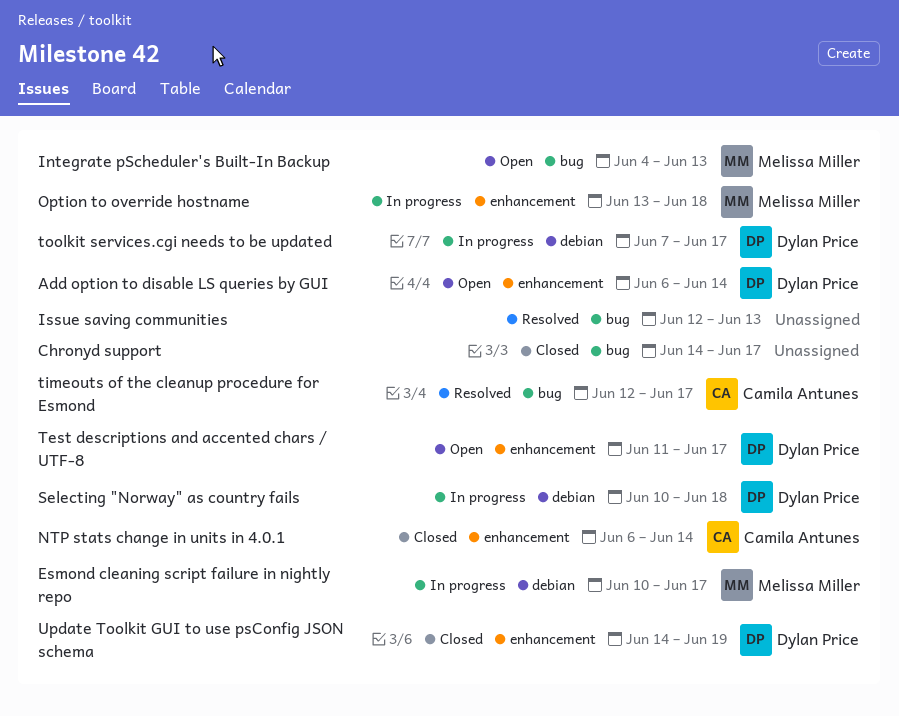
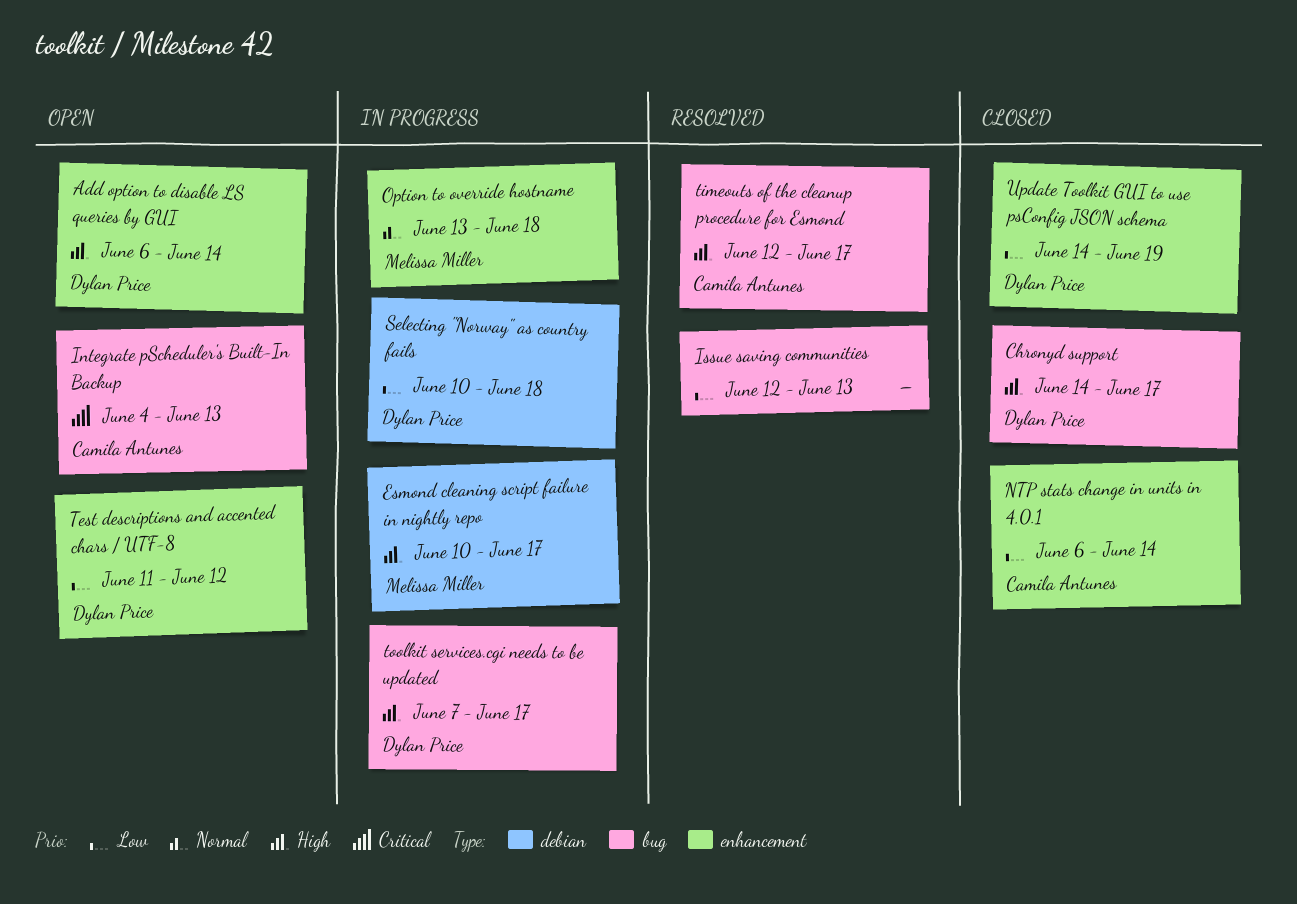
Chronyd support, owner: none -> Dylan Price
Integrate pScheduler's Built-In Backup, owner: Melissa Miller -> Camila Antunes
Test descriptions and accented chars / UTF-8, due: Jun 17 -> Jun 12
toolkit services.cgi needs to be updated, label: debian -> bug

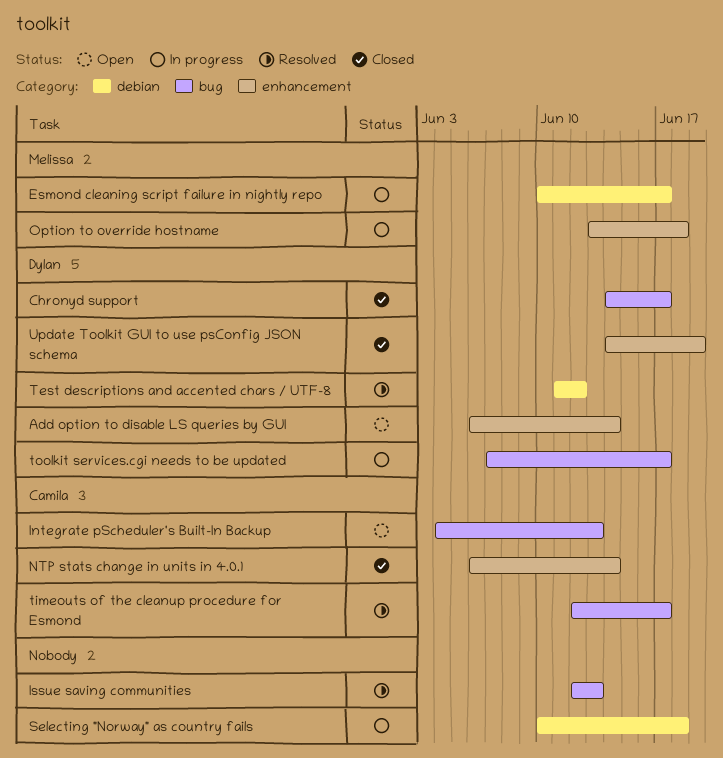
Selecting "Norway" as country fails, owner: Dylan Price -> none
Test descriptions and accented chars / UTF-8, status: Open -> Resolved
Test descriptions and accented chars / UTF-8, label: enhancement -> debian

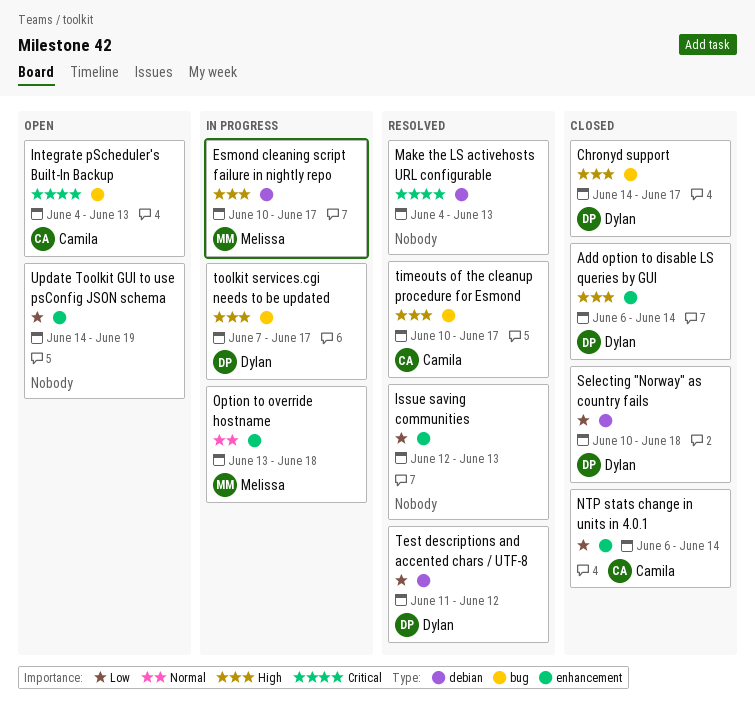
Add option to disable LS queries by GUI, status: Open -> Closed
Issue saving communities, label: bug -> enhancement
Make the LS activehosts URL configurable: none -> present
Selecting "Norway" as country fails, status: In progress -> Closed
Selecting "Norway" as country fails, owner: none -> Dylan
timeouts of the cleanup procedure for Esmond, start: Jun 12 -> Jun 10
Update Toolkit GUI to use psConfig JSON schema, status: Closed -> Open
Update Toolkit GUI to use psConfig JSON schema, owner: Dylan -> none

